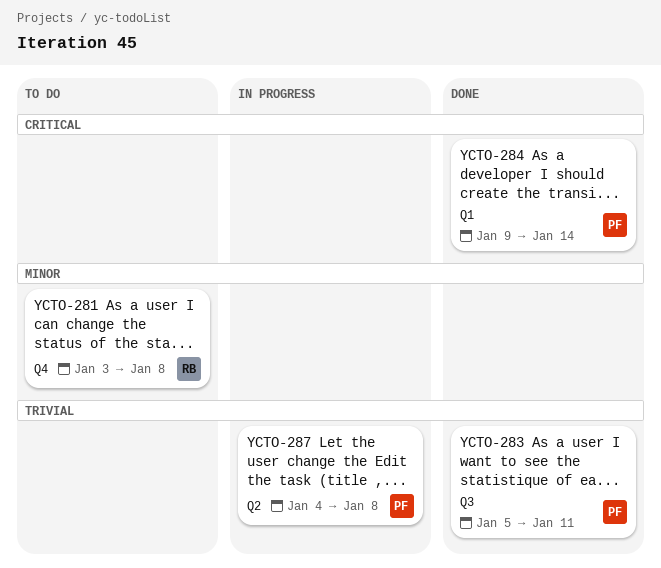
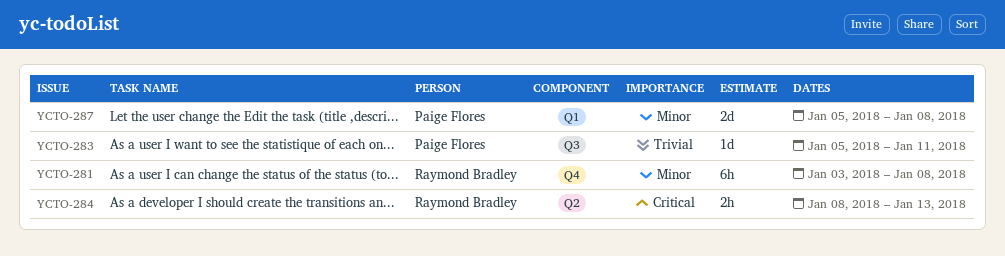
YCTO-284, owner: Paige Flores -> Raymond Bradley
YCTO-284, label: Q1 -> Q2
YCTO-284, start: Jan 9 -> Jan 8
YCTO-284, due: Jan 14 -> Jan 13
YCTO-287, priority: Trivial -> Minor
YCTO-287, label: Q2 -> Q1
YCTO-287, start: Jan 4 -> Jan 5

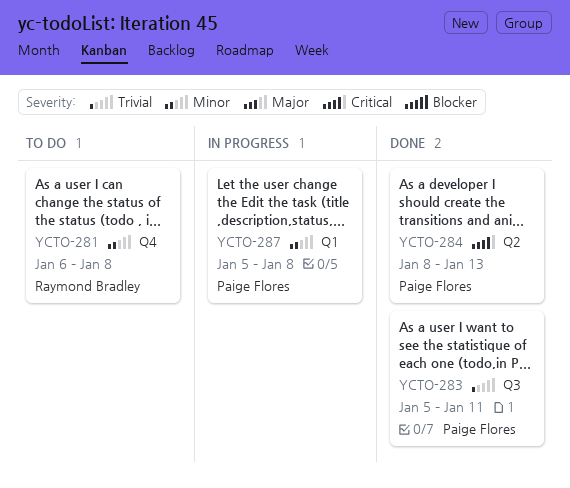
YCTO-281, start: Jan 3 -> Jan 6
YCTO-284, owner: Raymond Bradley -> Paige Flores

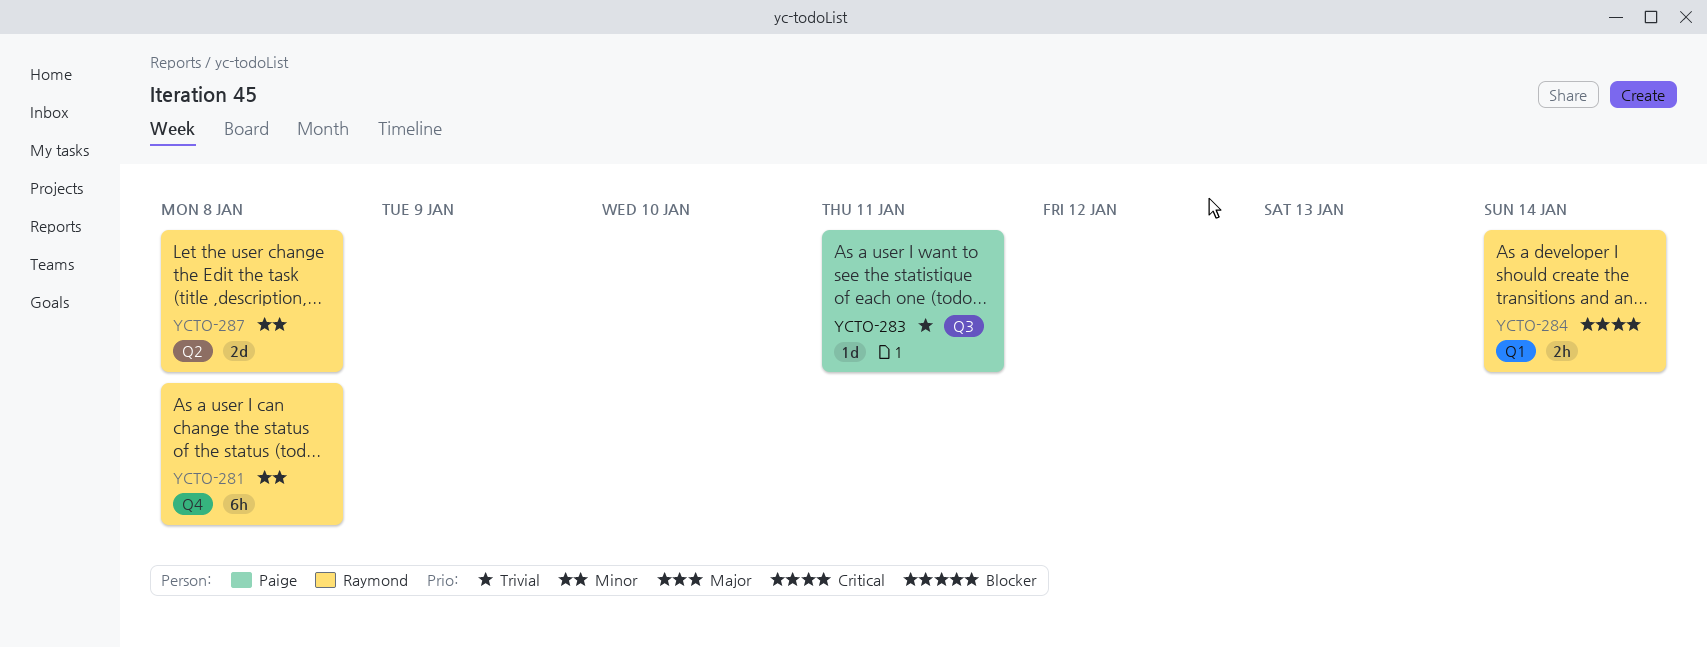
YCTO-284, owner: Paige Flores -> Raymond Bradley
YCTO-284, label: Q2 -> Q1
YCTO-284, due: Jan 13 -> Jan 14
YCTO-287, owner: Paige Flores -> Raymond Bradley
YCTO-287, label: Q1 -> Q2

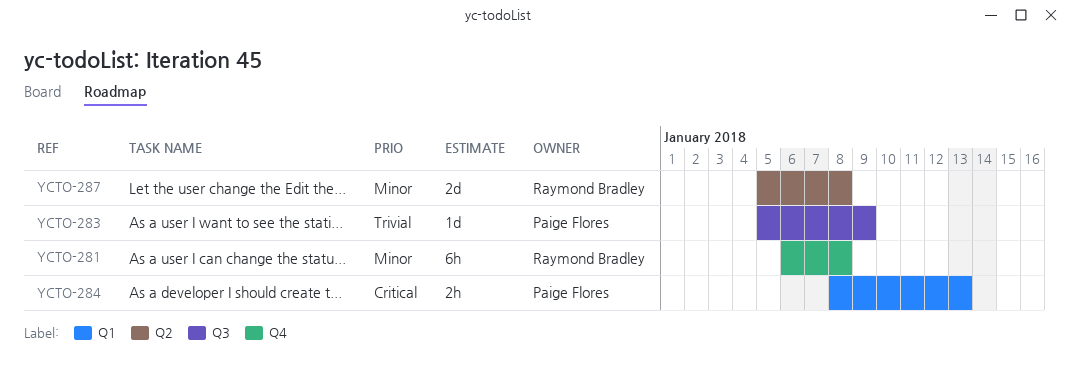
YCTO-283, due: Jan 11 -> Jan 9
YCTO-284, owner: Raymond Bradley -> Paige Flores
YCTO-284, due: Jan 14 -> Jan 13

